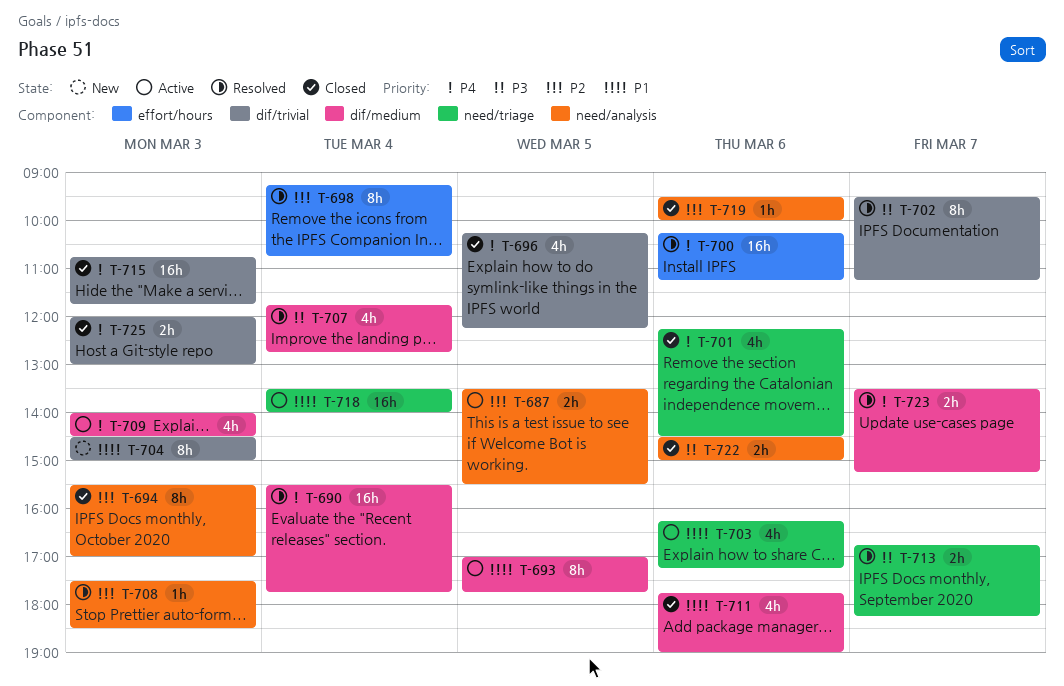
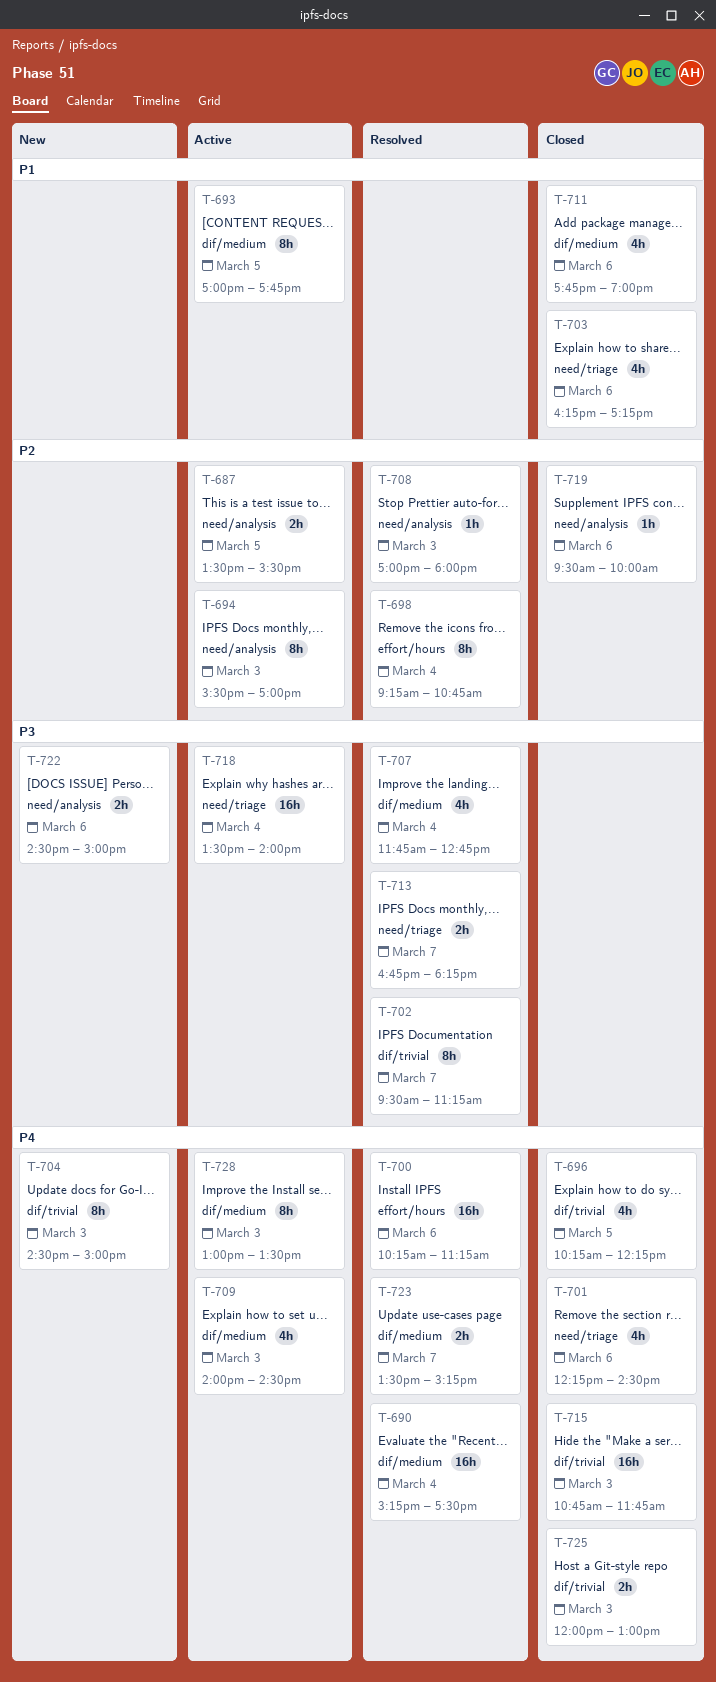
T-690, begins: 15:30 -> 15:15
T-690, ends: 17:45 -> 17:30
T-694, status: Closed -> Active
T-703, status: Active -> Closed
T-704, priority: P1 -> P4
T-708, begins: 17:30 -> 17:00
T-708, ends: 18:30 -> 18:00
T-718, priority: P1 -> P3
T-722, status: Closed -> New
T-728: none -> present

